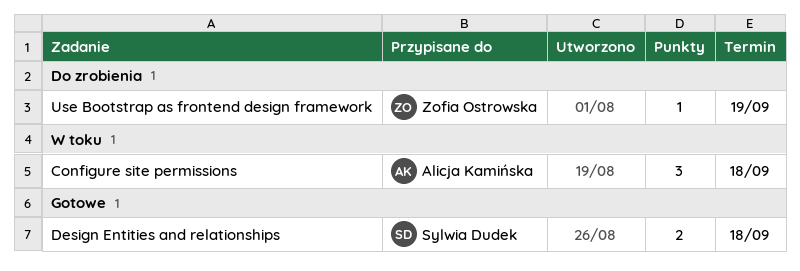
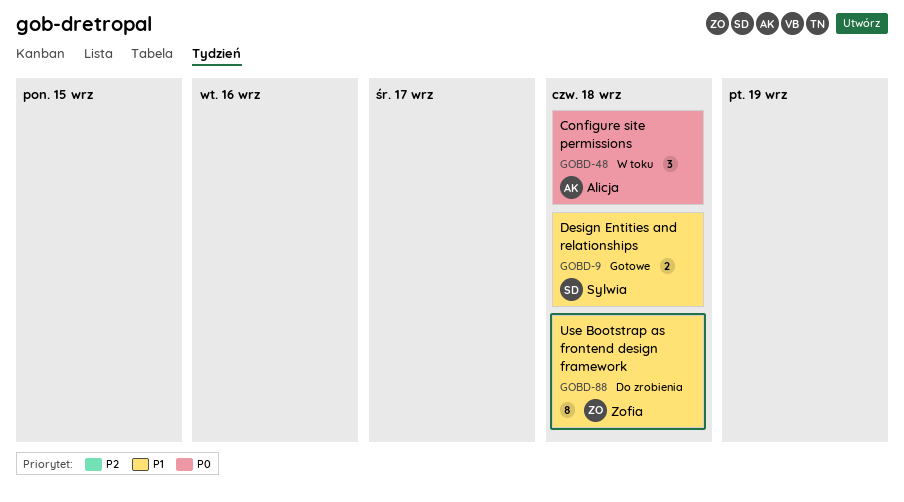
Use Bootstrap as frontend design framework, estimate: 1 -> 8
Use Bootstrap as frontend design framework, due: Sep 19 -> Sep 18

